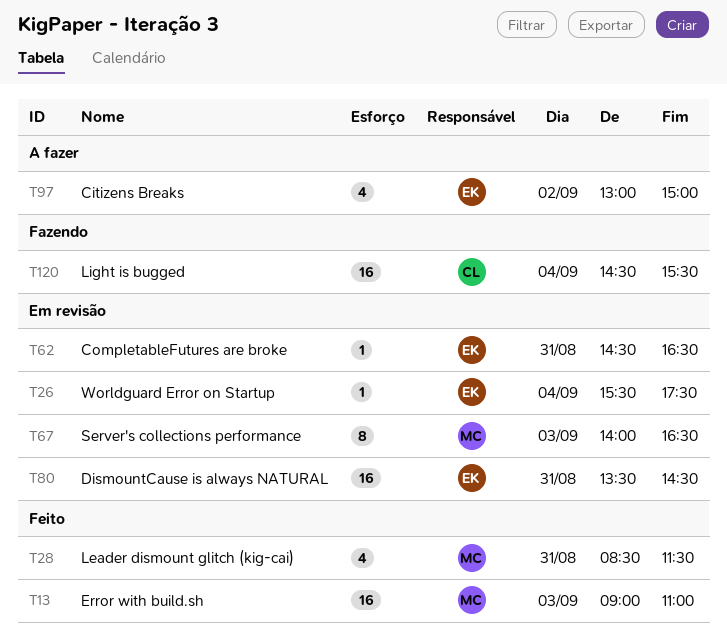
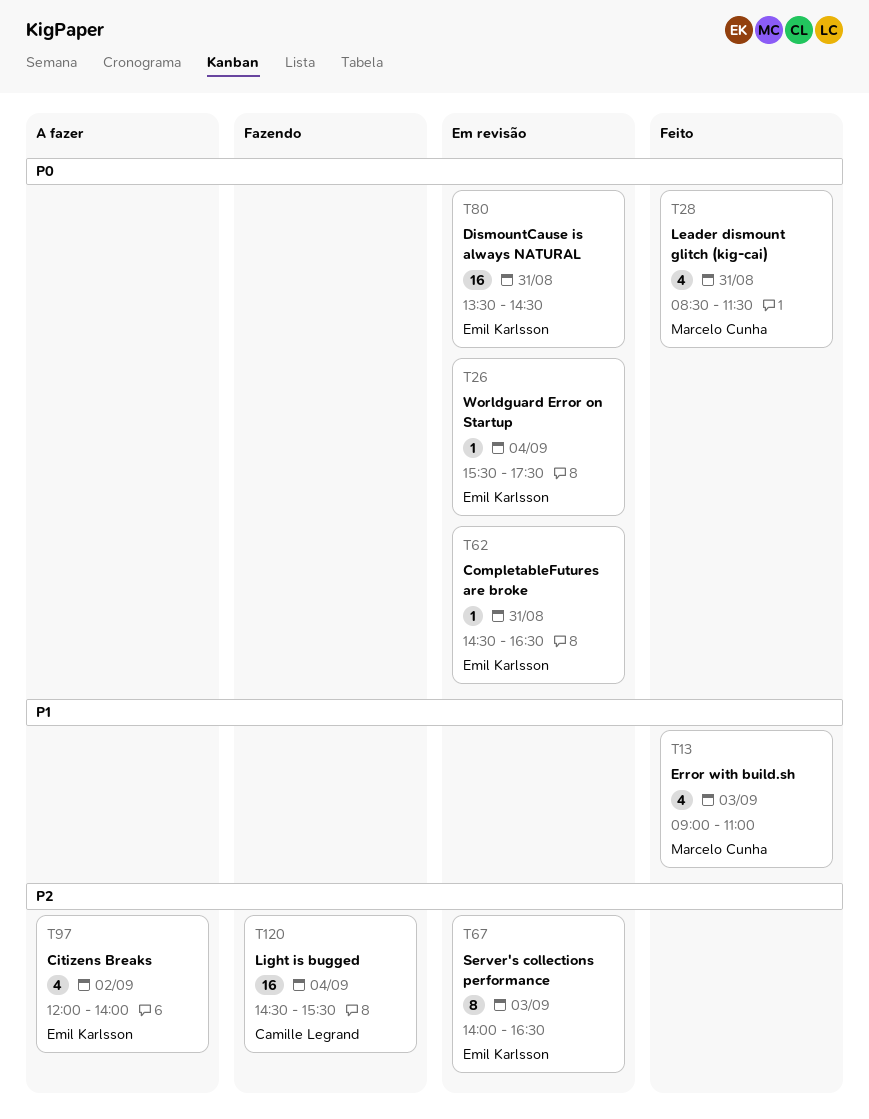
T13, estimate: 16 -> 4
T67, owner: Marcelo Cunha -> Emil Karlsson
T97, begins: 13:00 -> 12:00
T97, ends: 15:00 -> 14:00

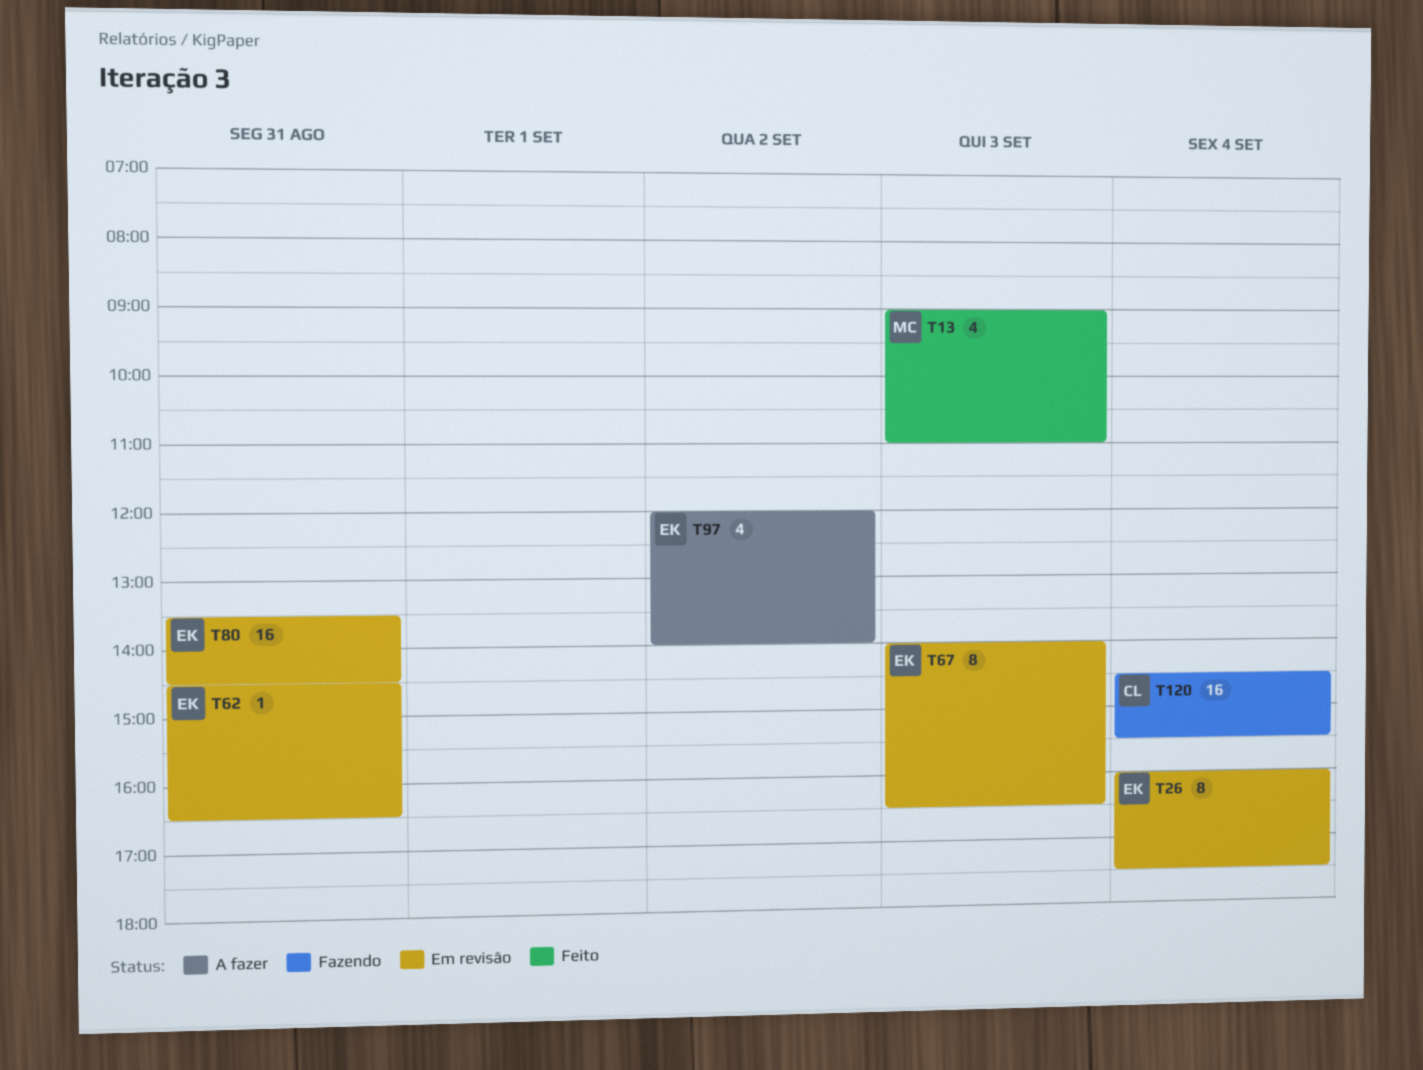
T26, estimate: 1 -> 8
T26, begins: 15:30 -> 16:00
T28: present -> none

